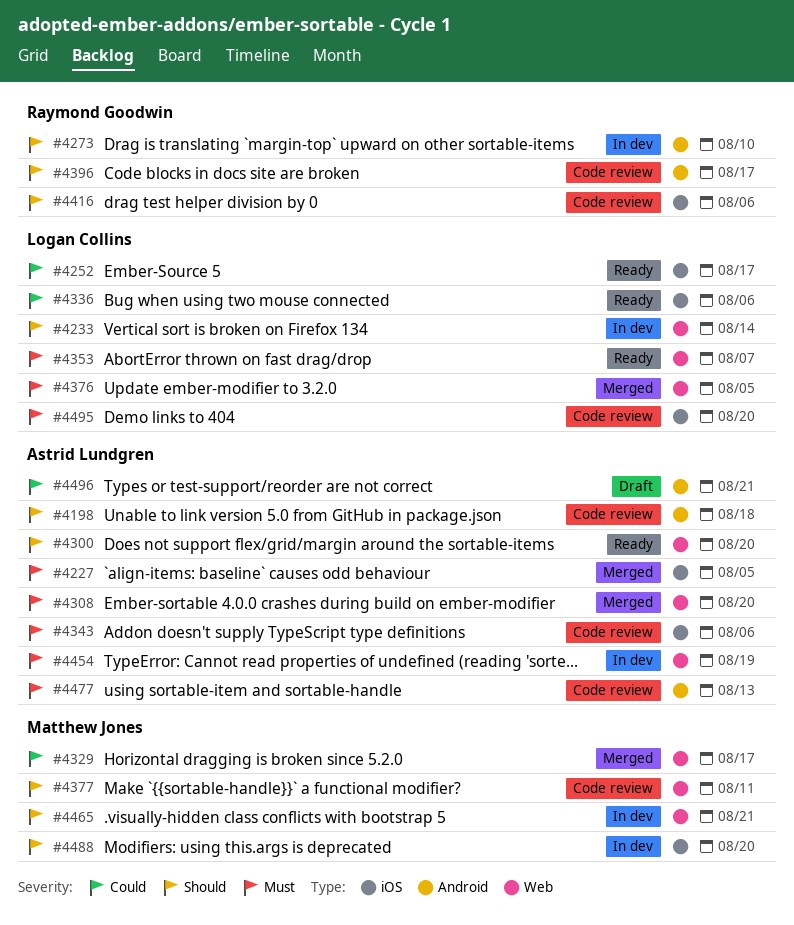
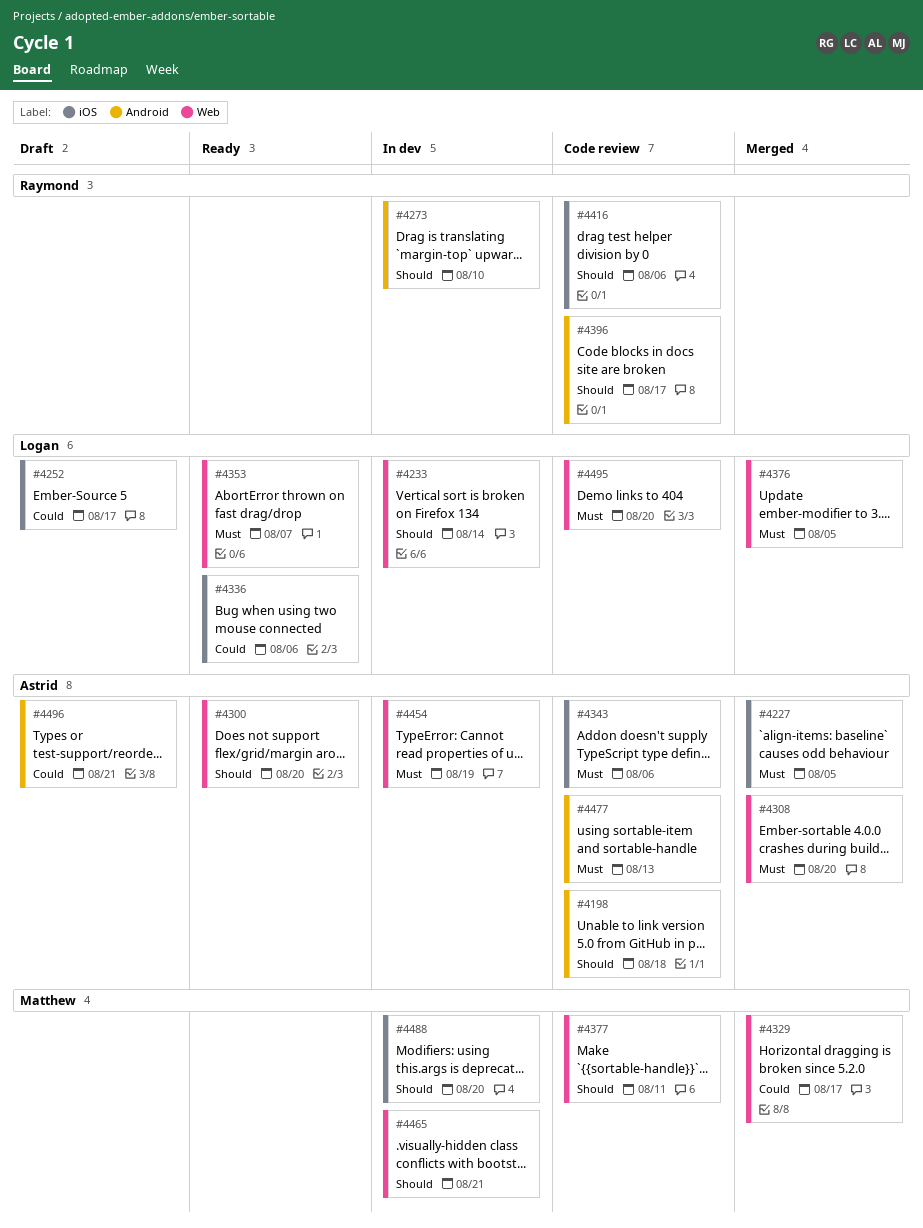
#4252, status: Ready -> Draft
#4495, label: iOS -> Web

